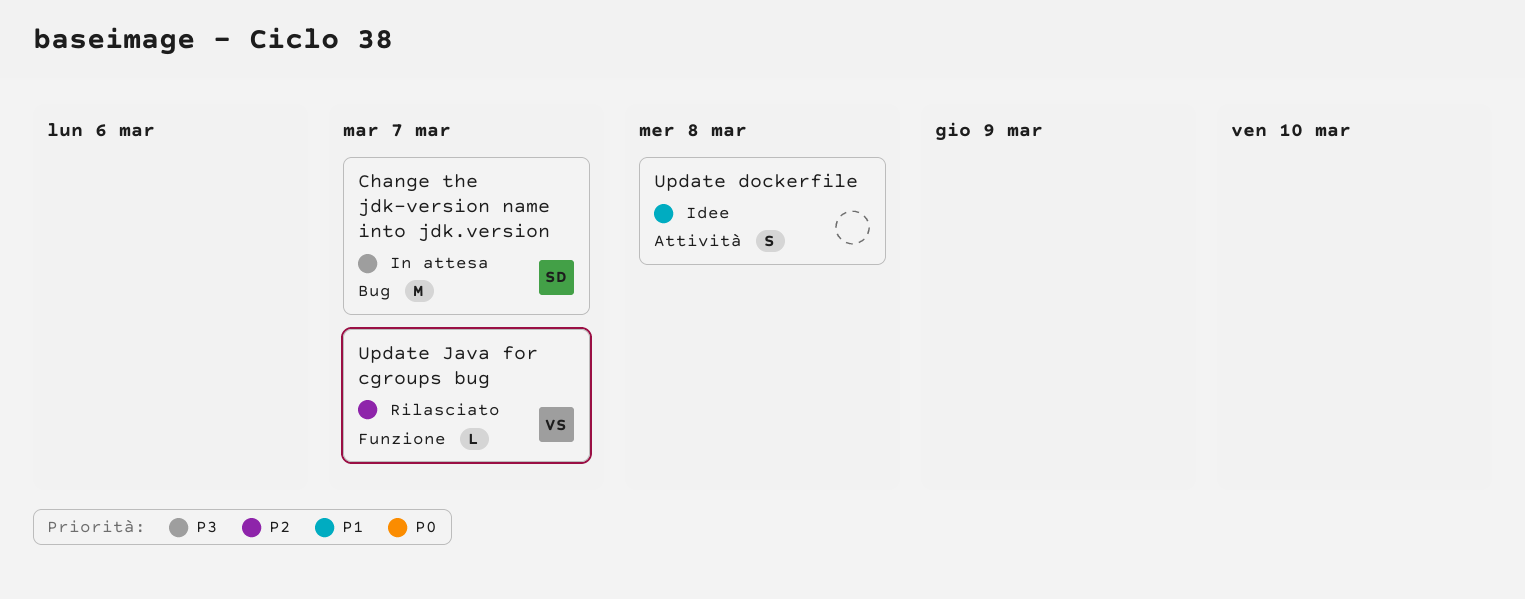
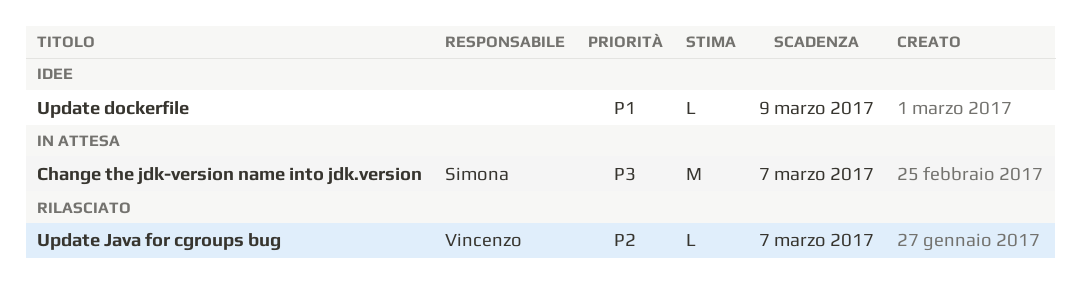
Update dockerfile, estimate: S -> L
Update dockerfile, due: Mar 8 -> Mar 9

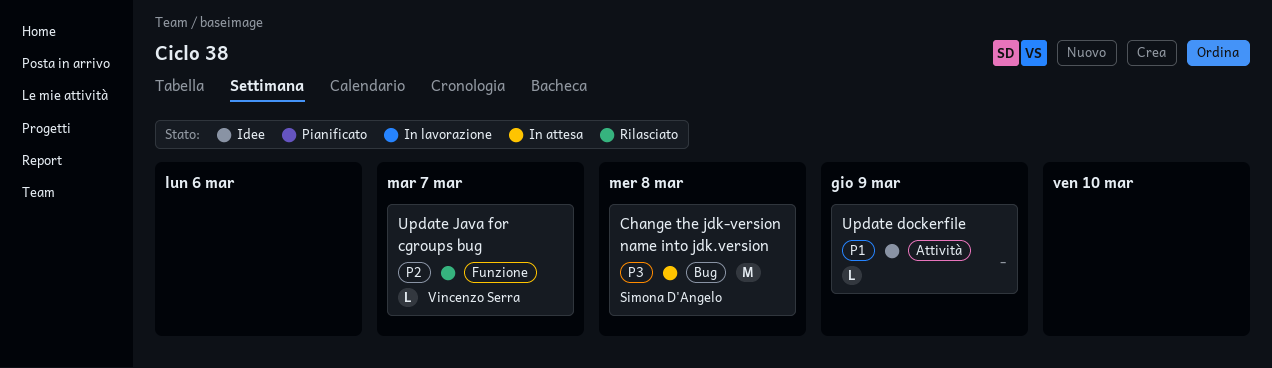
Change the jdk-version name into jdk.version, due: Mar 7 -> Mar 8

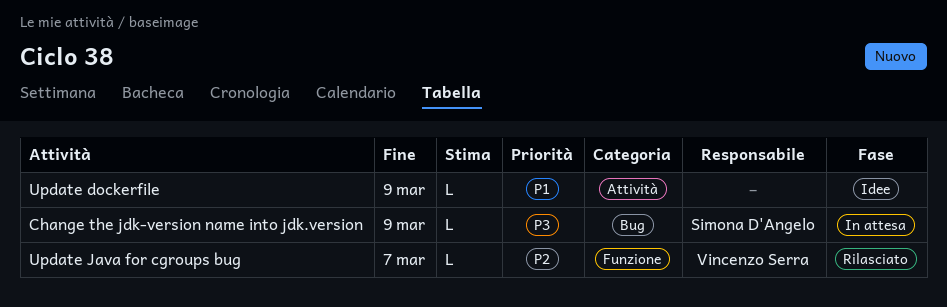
Change the jdk-version name into jdk.version, estimate: M -> L
Change the jdk-version name into jdk.version, due: Mar 8 -> Mar 9

